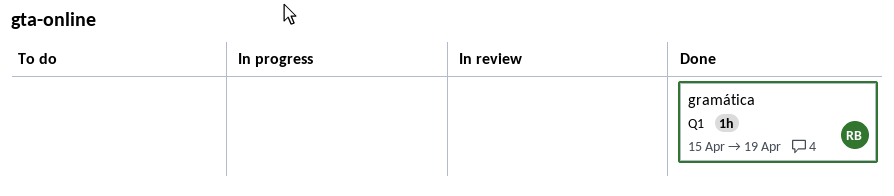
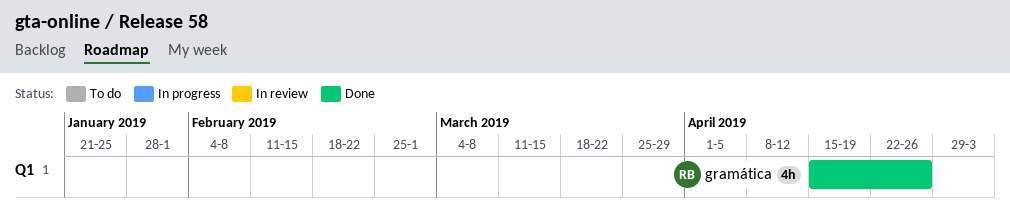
gramática, estimate: 1h -> 4h
gramática, due: Apr 19 -> Apr 26

